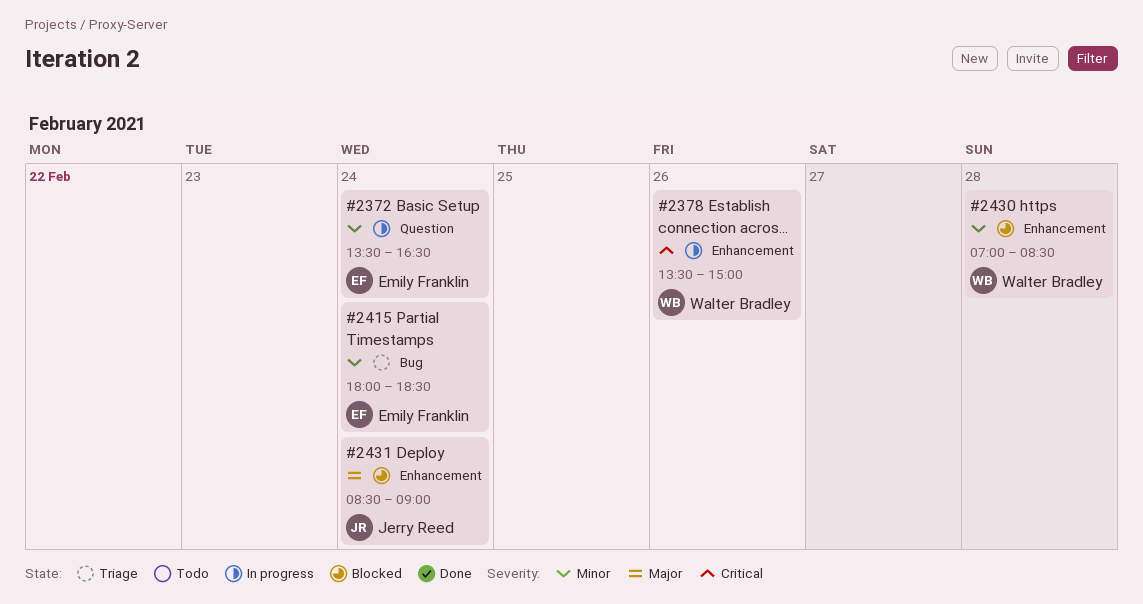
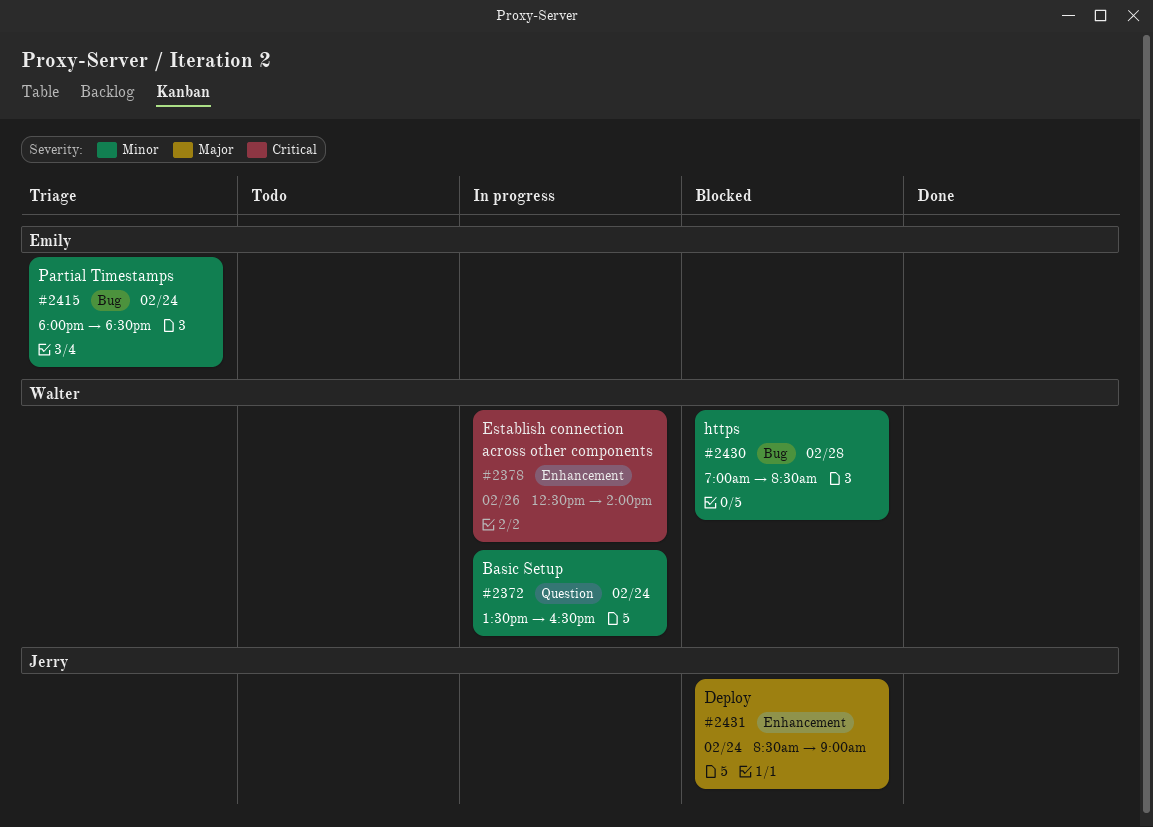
#2372, owner: Emily Franklin -> Walter Bradley
#2378, begins: 13:30 -> 12:30
#2378, ends: 15:00 -> 14:00
#2430, label: Enhancement -> Bug

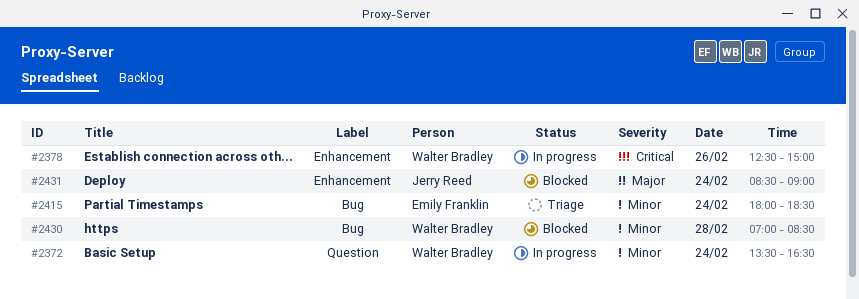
#2378, ends: 14:00 -> 15:00

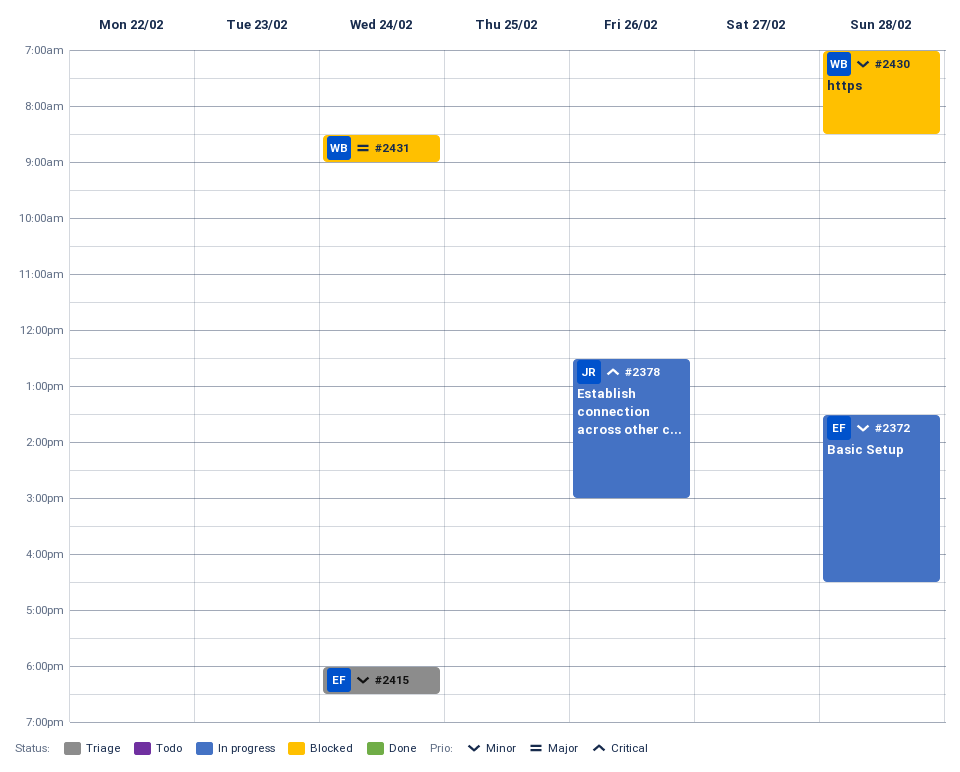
#2372, owner: Walter Bradley -> Emily Franklin
#2372, day: Feb 24 -> Feb 28
#2378, owner: Walter Bradley -> Jerry Reed
#2431, owner: Jerry Reed -> Walter Bradley

